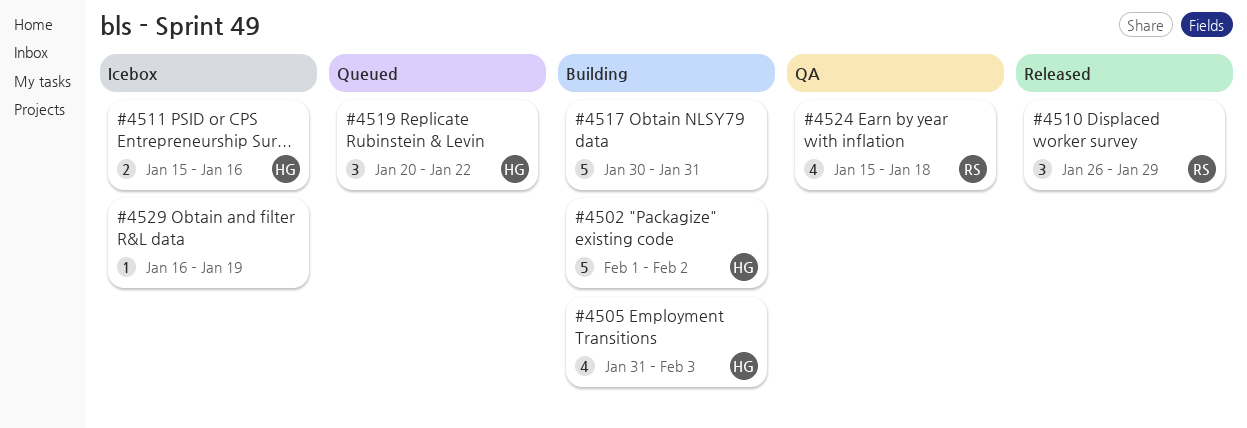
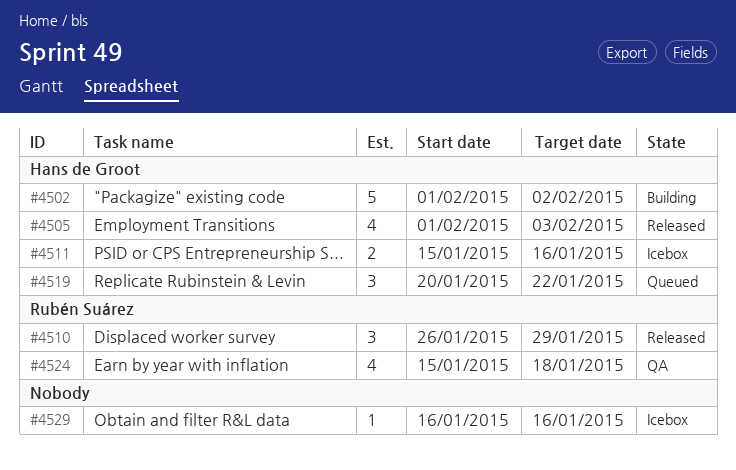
#4505, status: Building -> Released
#4505, start: Jan 31 -> Feb 1
#4517: present -> none
#4529, due: Jan 19 -> Jan 16

